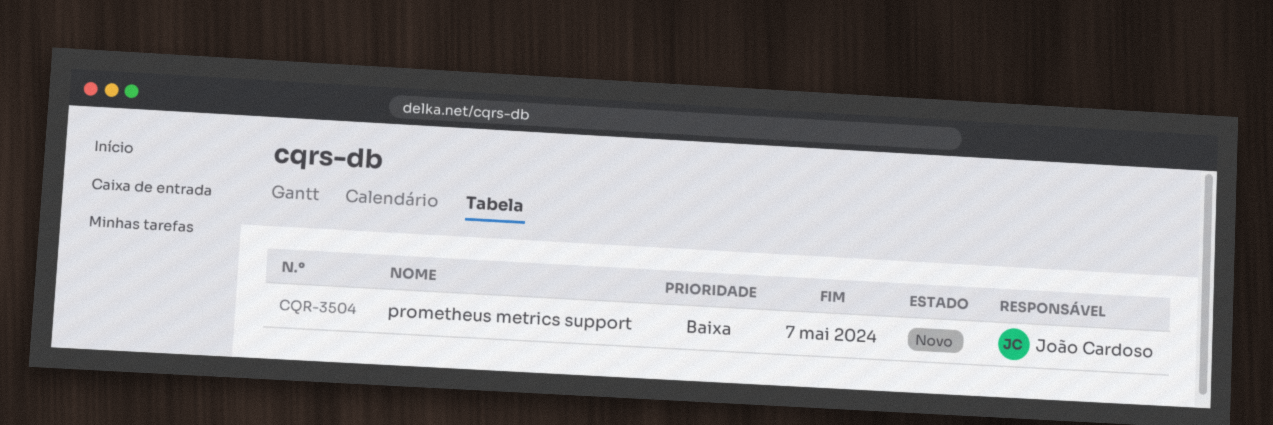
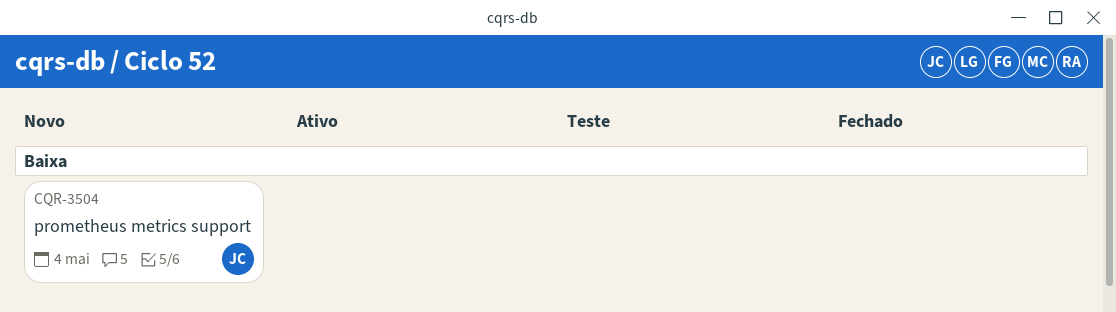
CQR-3504, due: May 7 -> May 4

